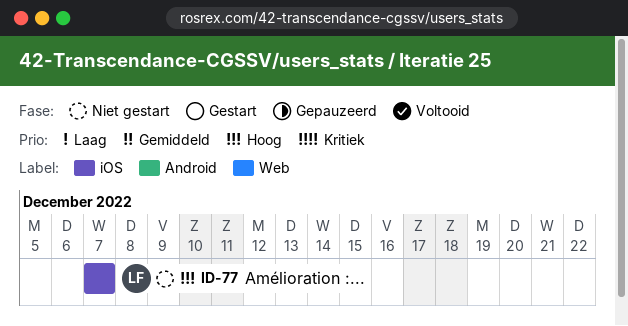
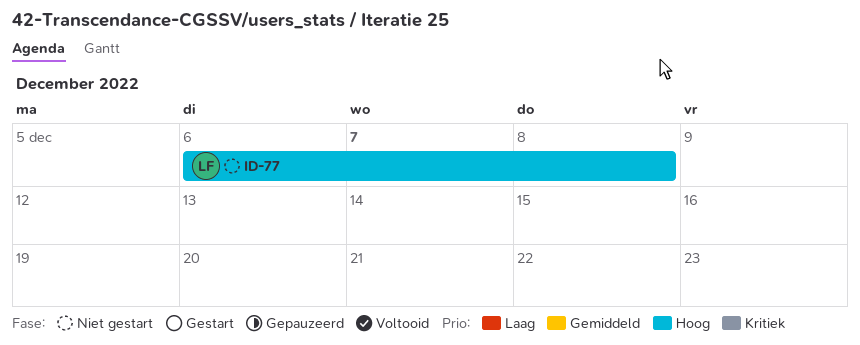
ID-77, start: Dec 7 -> Dec 6
ID-77, due: Dec 7 -> Dec 8

